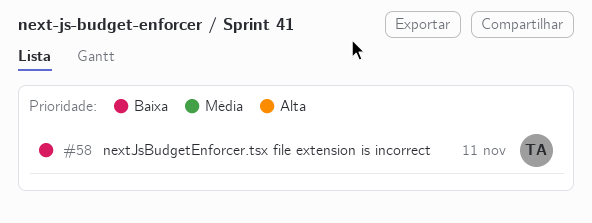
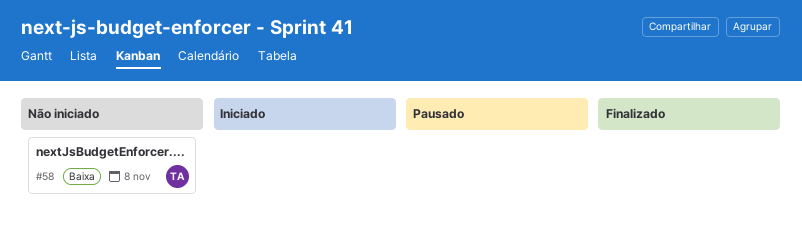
#58, due: Nov 11 -> Nov 8

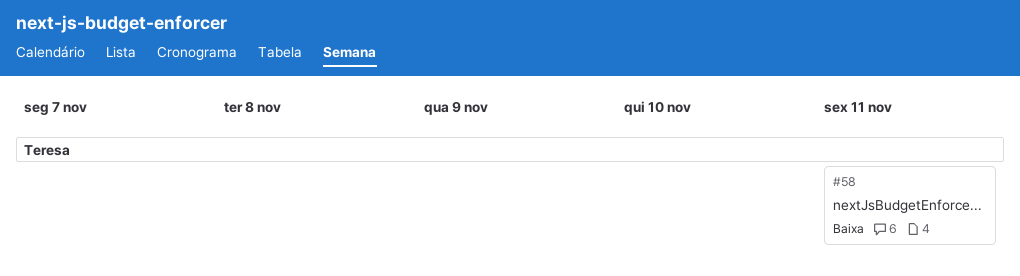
#58, due: Nov 8 -> Nov 11

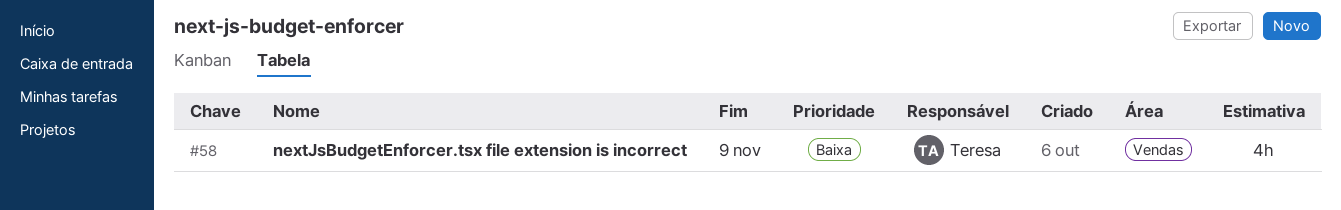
#58, due: Nov 11 -> Nov 9

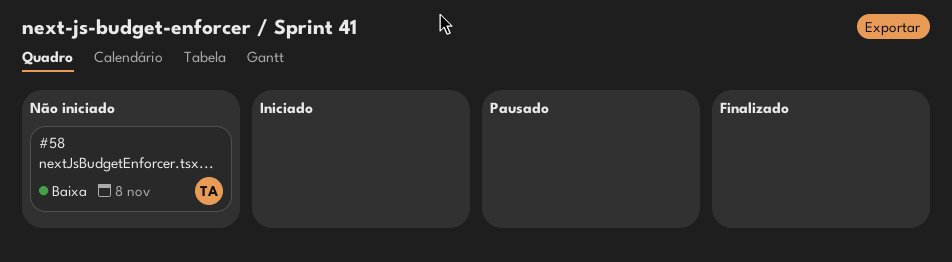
#58, due: Nov 9 -> Nov 8

